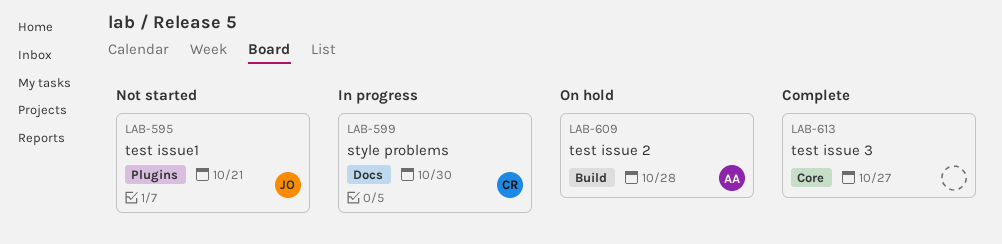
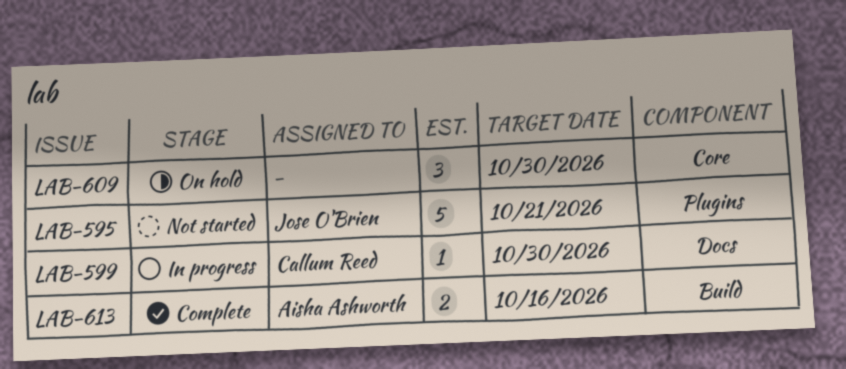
LAB-609, owner: Aisha Ashworth -> none
LAB-609, label: Build -> Core
LAB-609, due: Oct 28 -> Oct 30
LAB-613, owner: none -> Aisha Ashworth
LAB-613, label: Core -> Build
LAB-613, due: Oct 27 -> Oct 16

